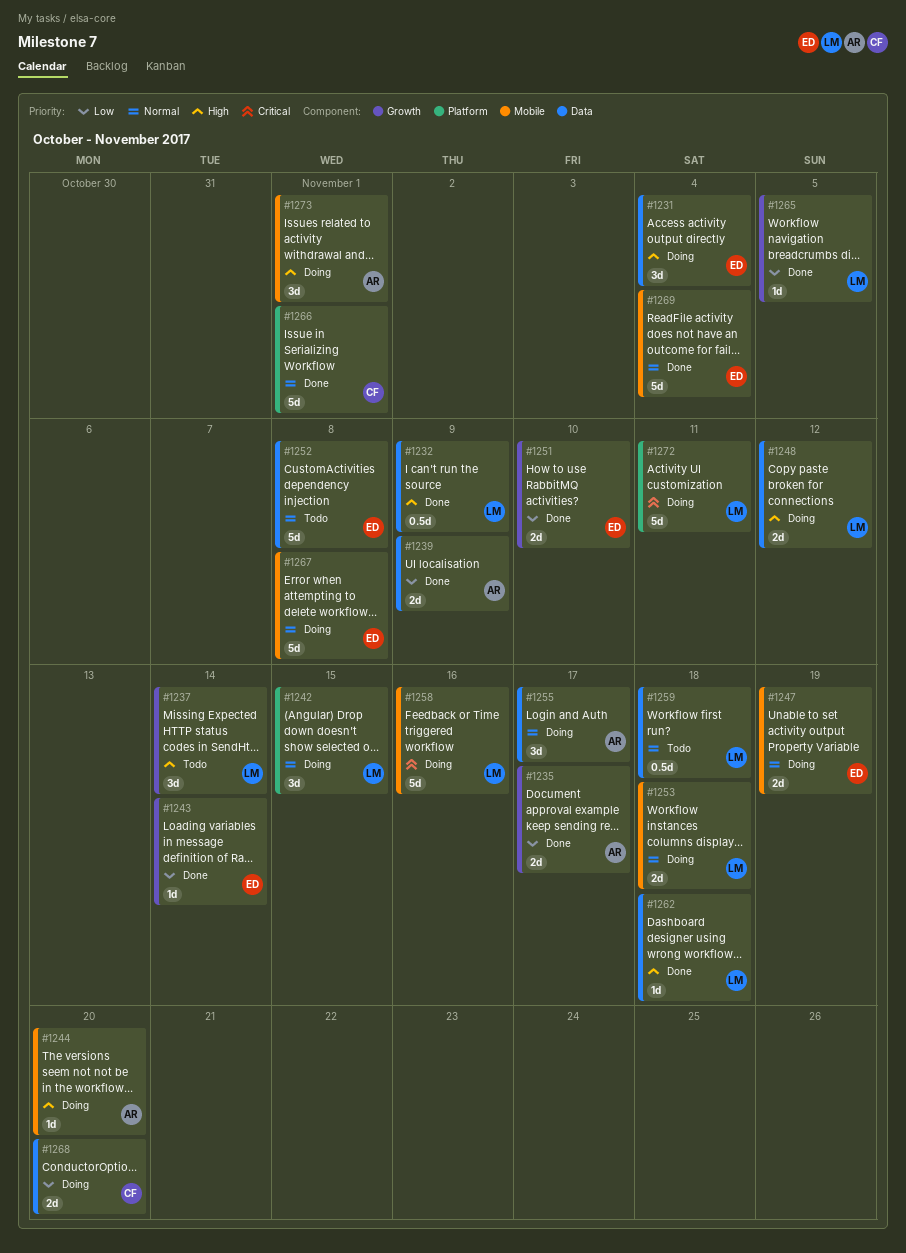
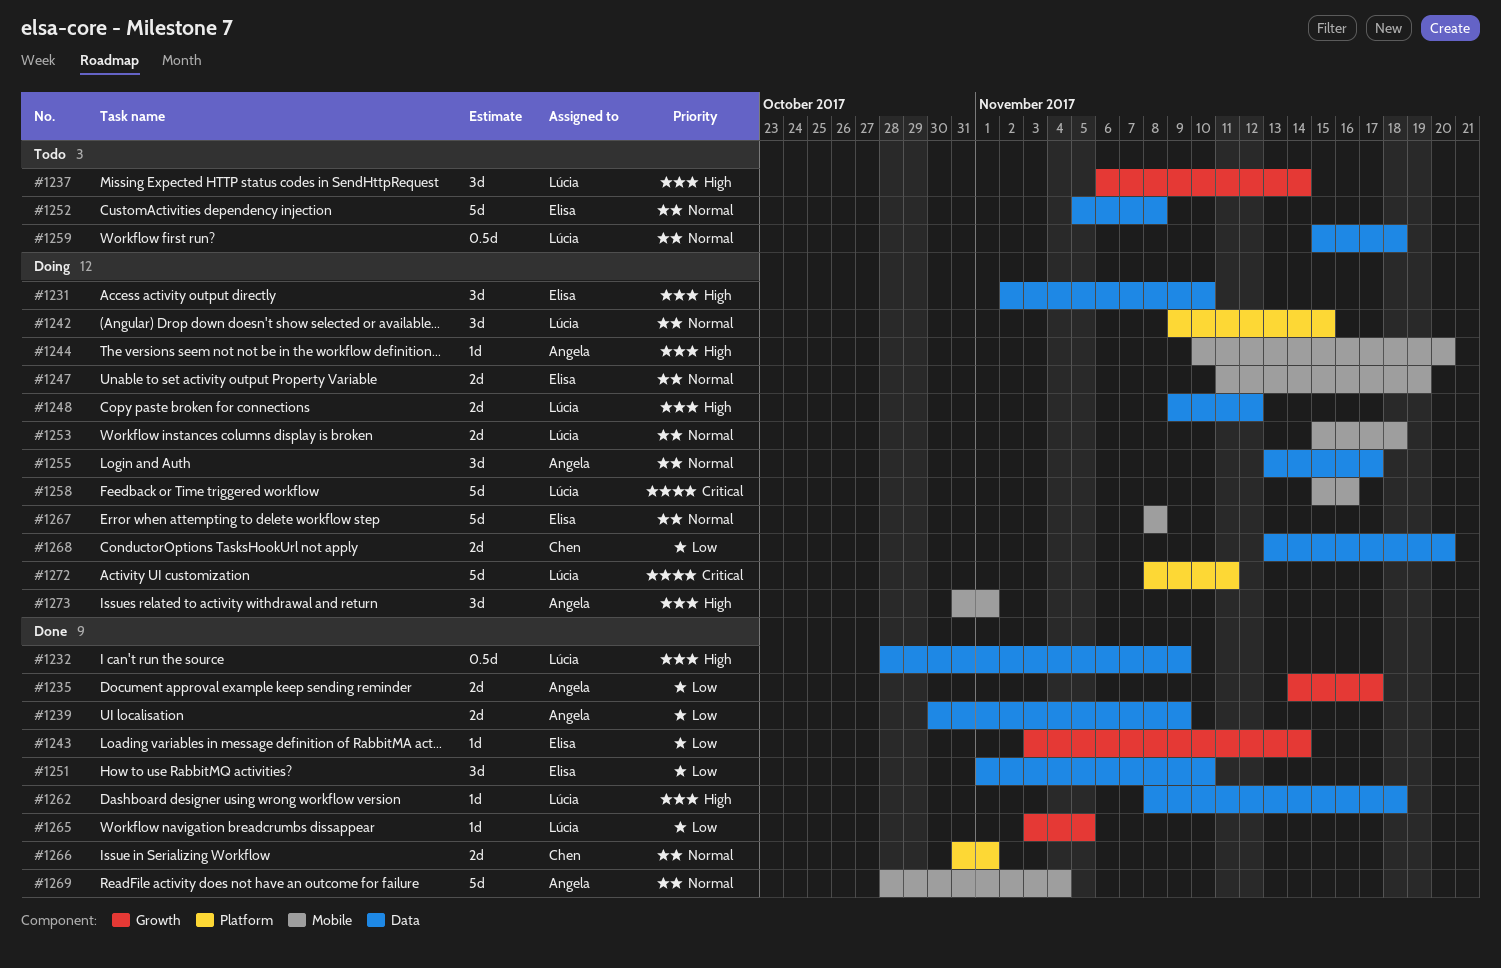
#1231, due: Nov 4 -> Nov 10
#1251, label: Growth -> Data
#1251, estimate: 2d -> 3d
#1266, estimate: 5d -> 2d
#1269, owner: Elisa -> Angela

